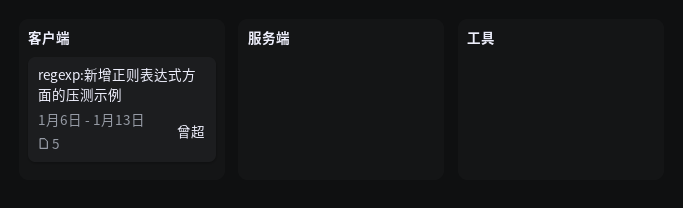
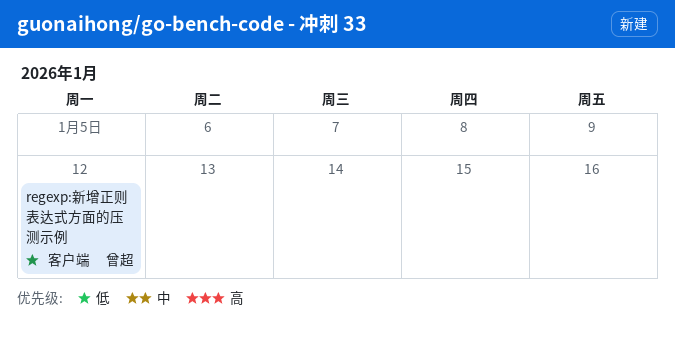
regexp:新增正则表达式方面的压测示例, due: Jan 13 -> Jan 12

